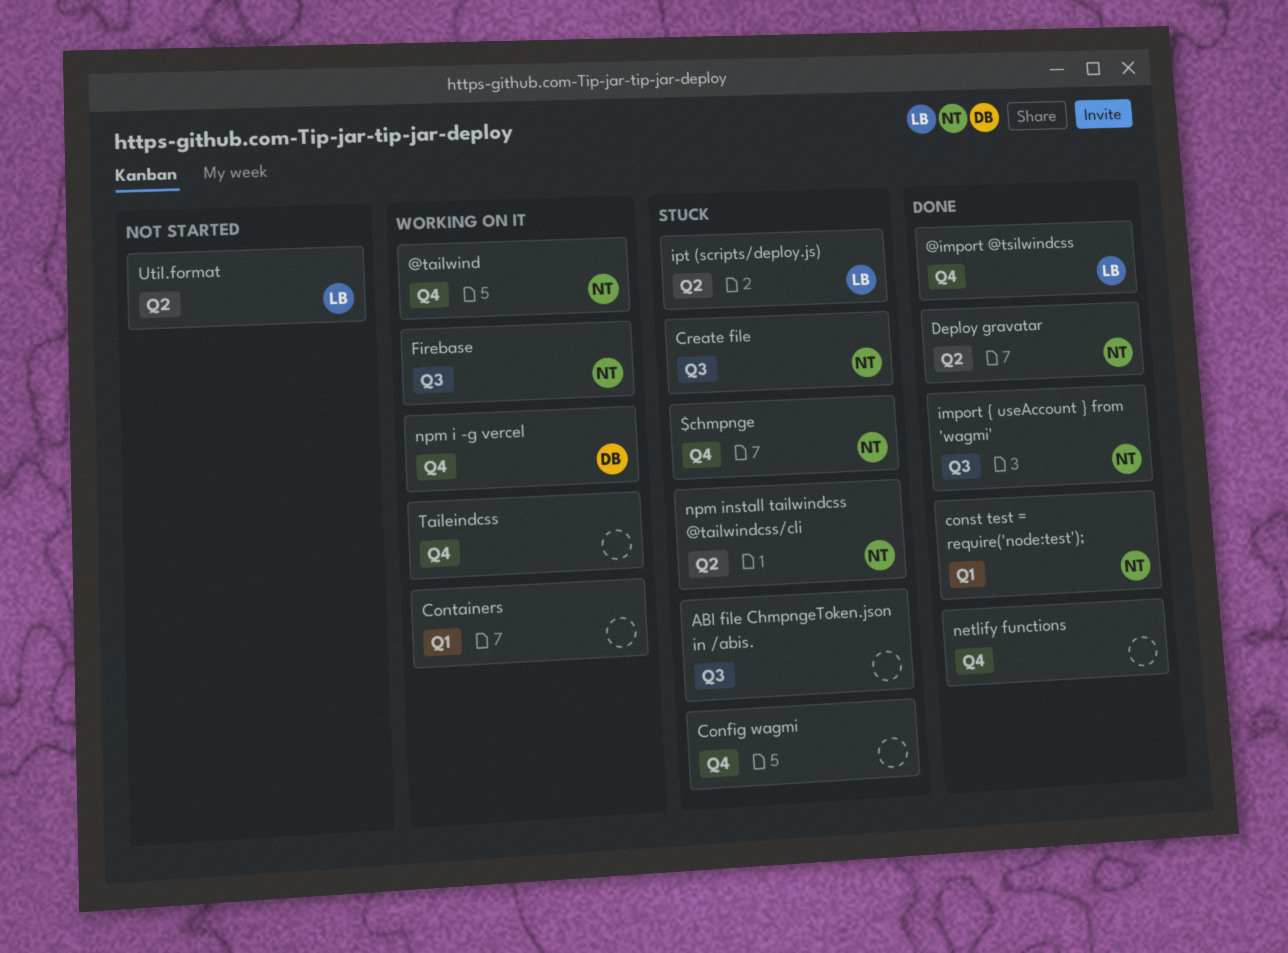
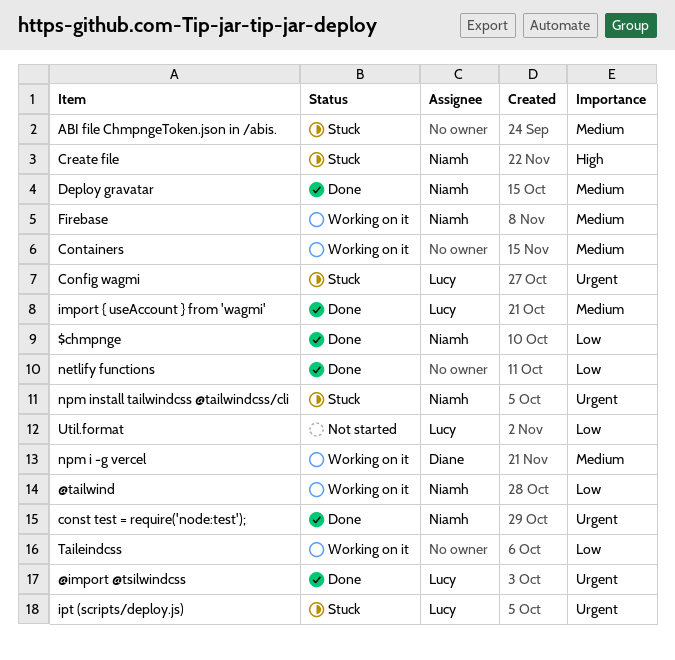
$chmpnge, status: Stuck -> Done
Config wagmi, owner: none -> Lucy
import { useAccount } from 'wagmi', owner: Niamh -> Lucy

